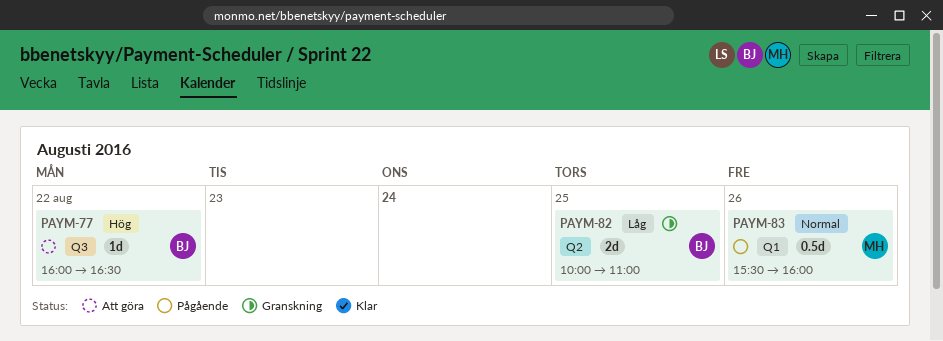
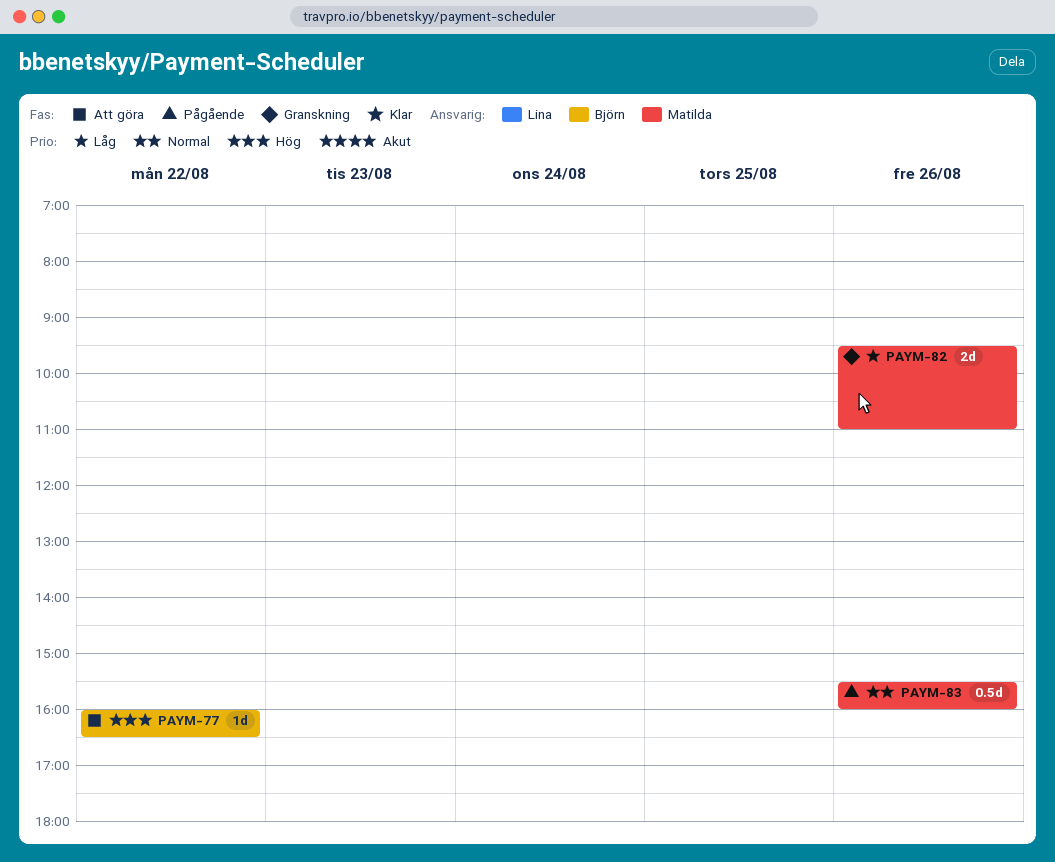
PAYM-82, owner: Björn -> Matilda
PAYM-82, day: Aug 25 -> Aug 26
PAYM-82, begins: 10:00 -> 09:30

